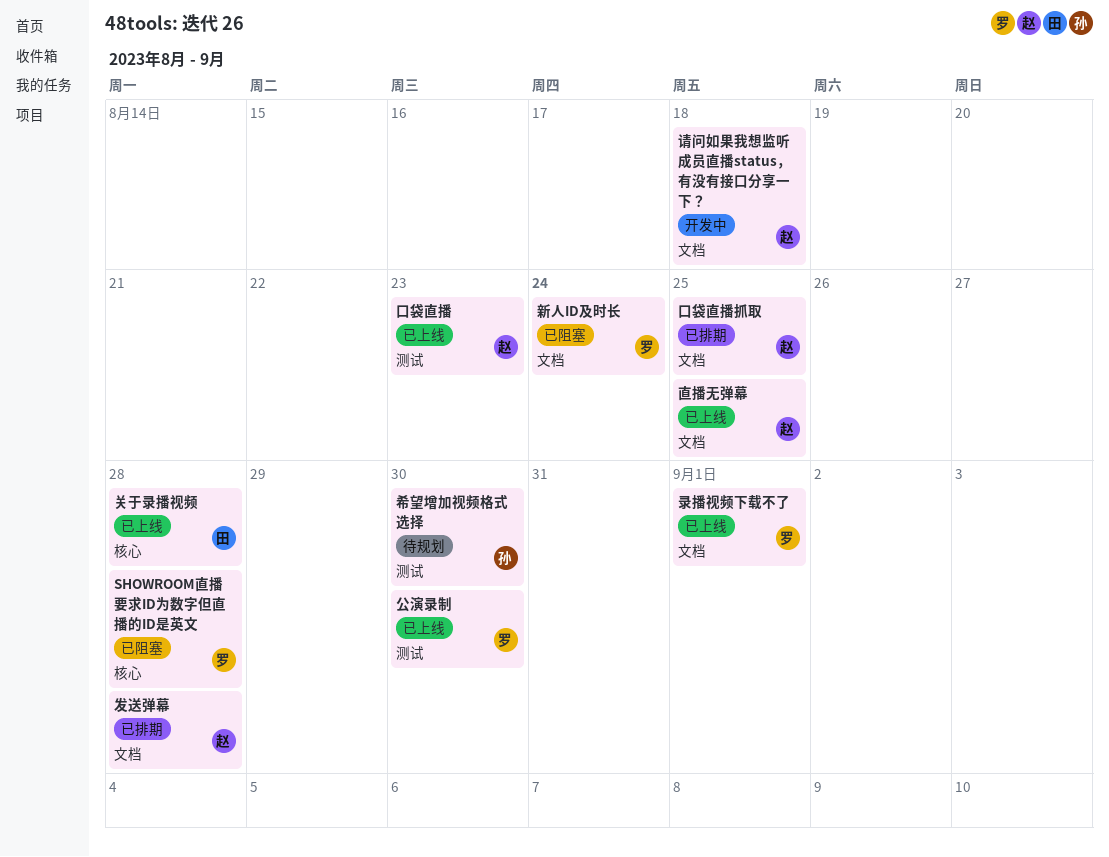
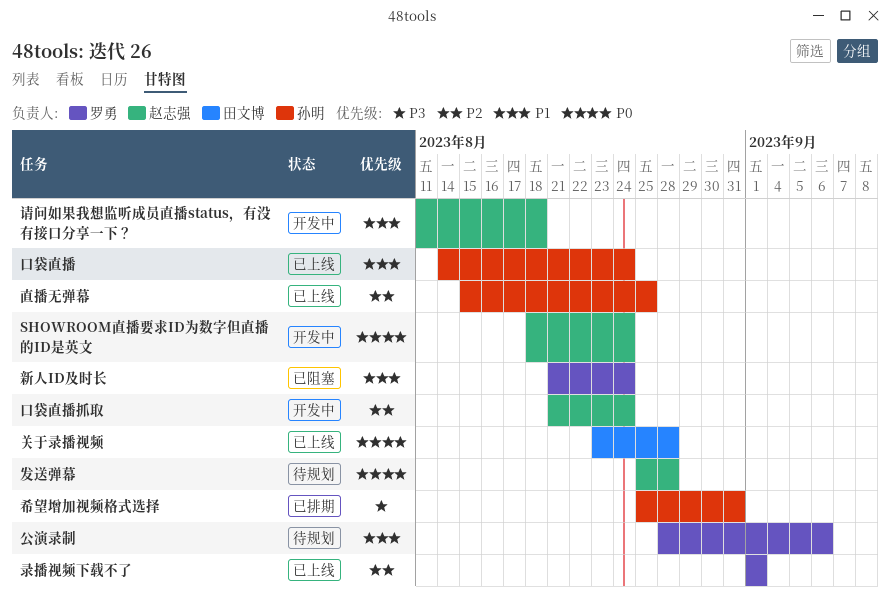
SHOWROOM直播要求ID为数字但直播的ID是英文, status: 已阻塞 -> 开发中
SHOWROOM直播要求ID为数字但直播的ID是英文, owner: 罗勇 -> 赵志强
SHOWROOM直播要求ID为数字但直播的ID是英文, due: Aug 28 -> Aug 24
公演录制, status: 已上线 -> 待规划
公演录制, due: Aug 30 -> Sep 6
发送弹幕, status: 已排期 -> 待规划
口袋直播, owner: 赵志强 -> 孙明
口袋直播, due: Aug 23 -> Aug 24
口袋直播抓取, status: 已排期 -> 开发中
口袋直播抓取, due: Aug 25 -> Aug 24
希望增加视频格式选择, status: 待规划 -> 已排期
希望增加视频格式选择, due: Aug 30 -> Aug 31
直播无弹幕, owner: 赵志强 -> 孙明

